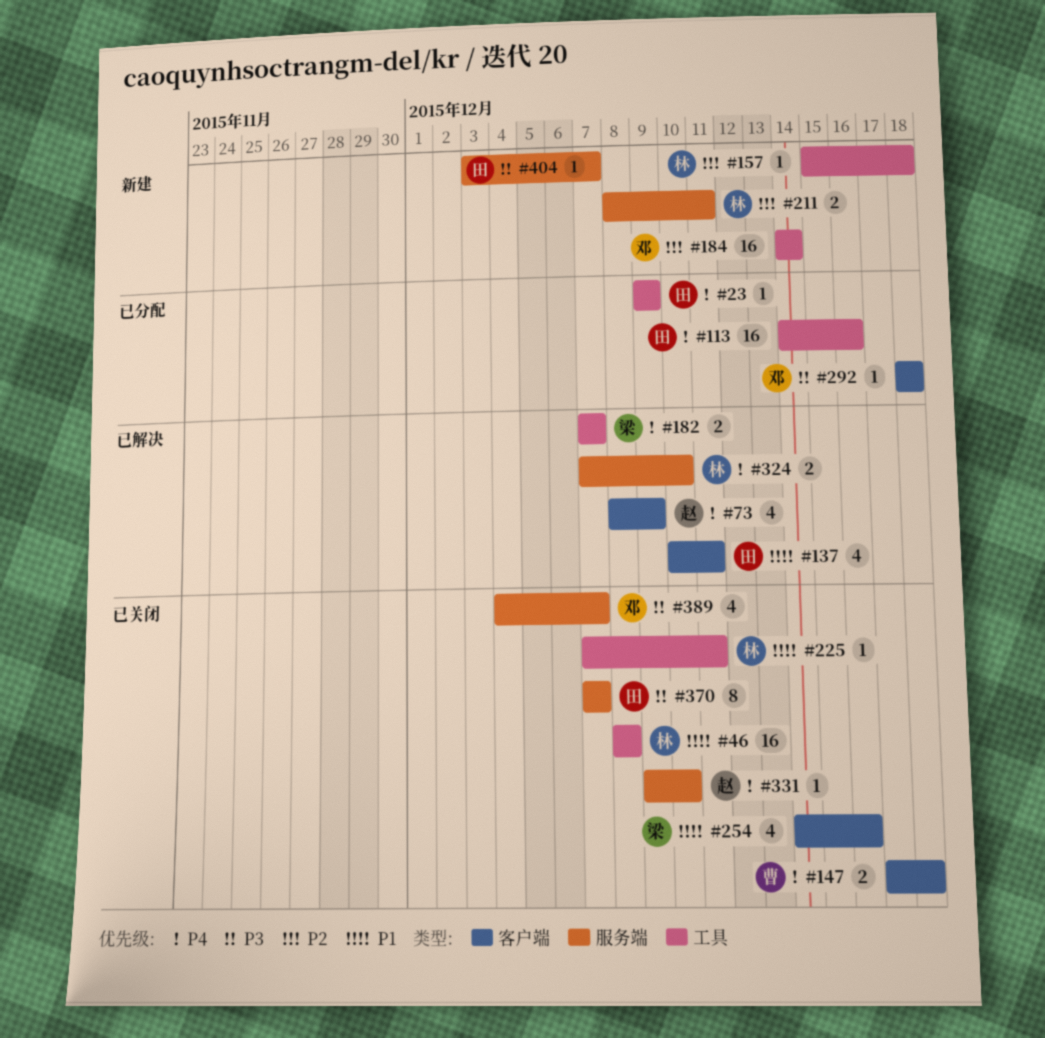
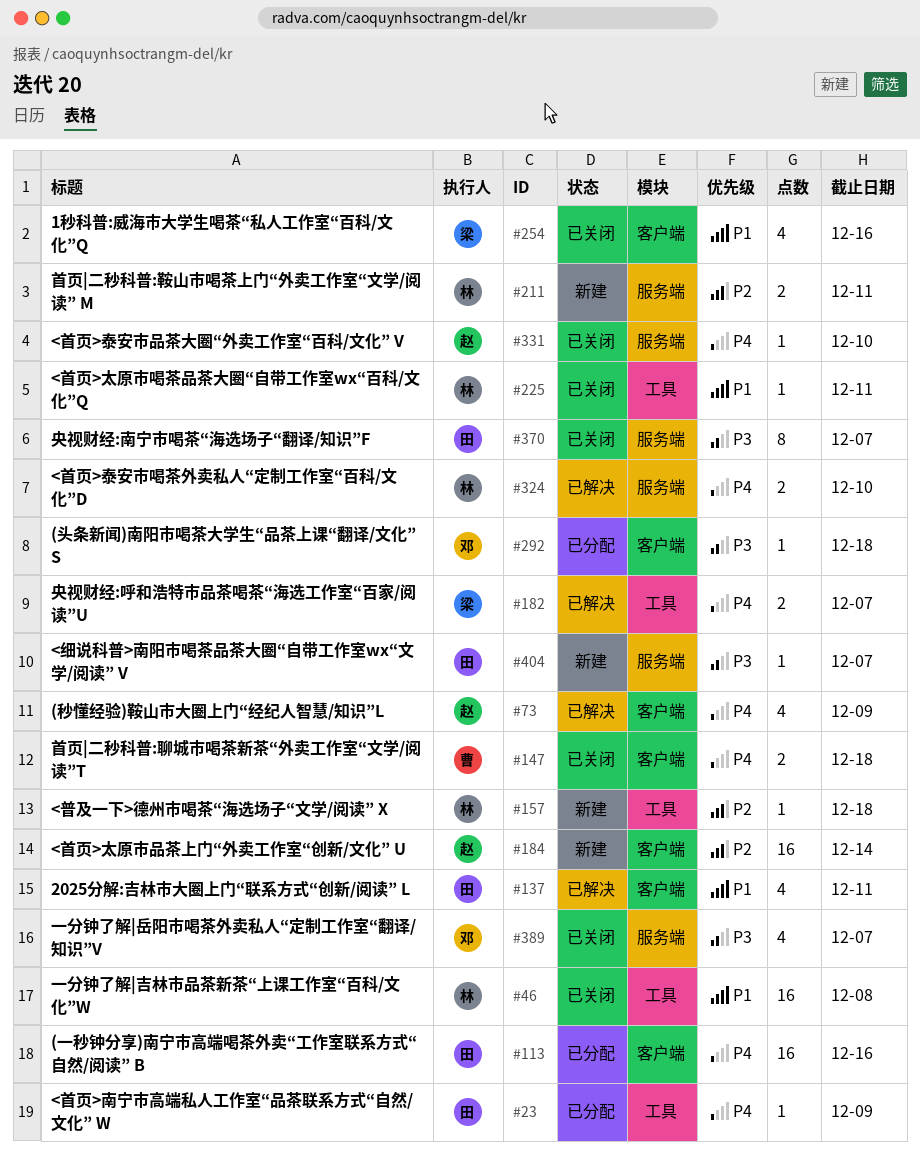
#113, label: 工具 -> 客户端
#184, owner: 邓 -> 赵
#184, label: 工具 -> 客户端

